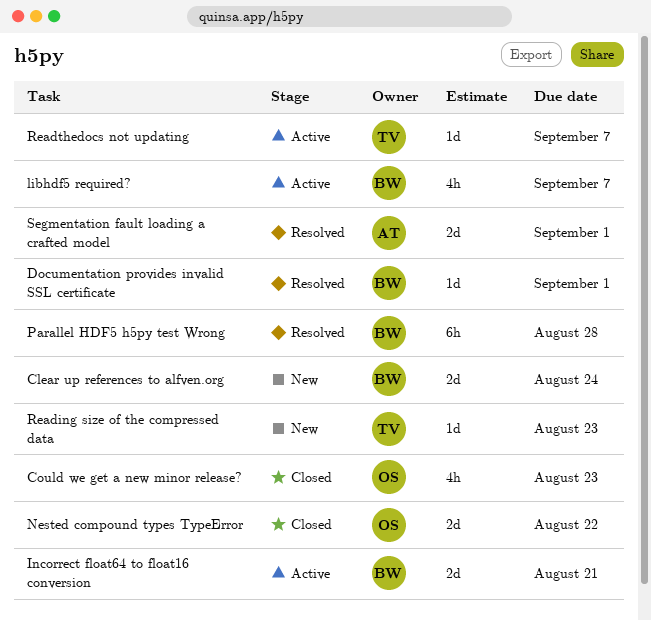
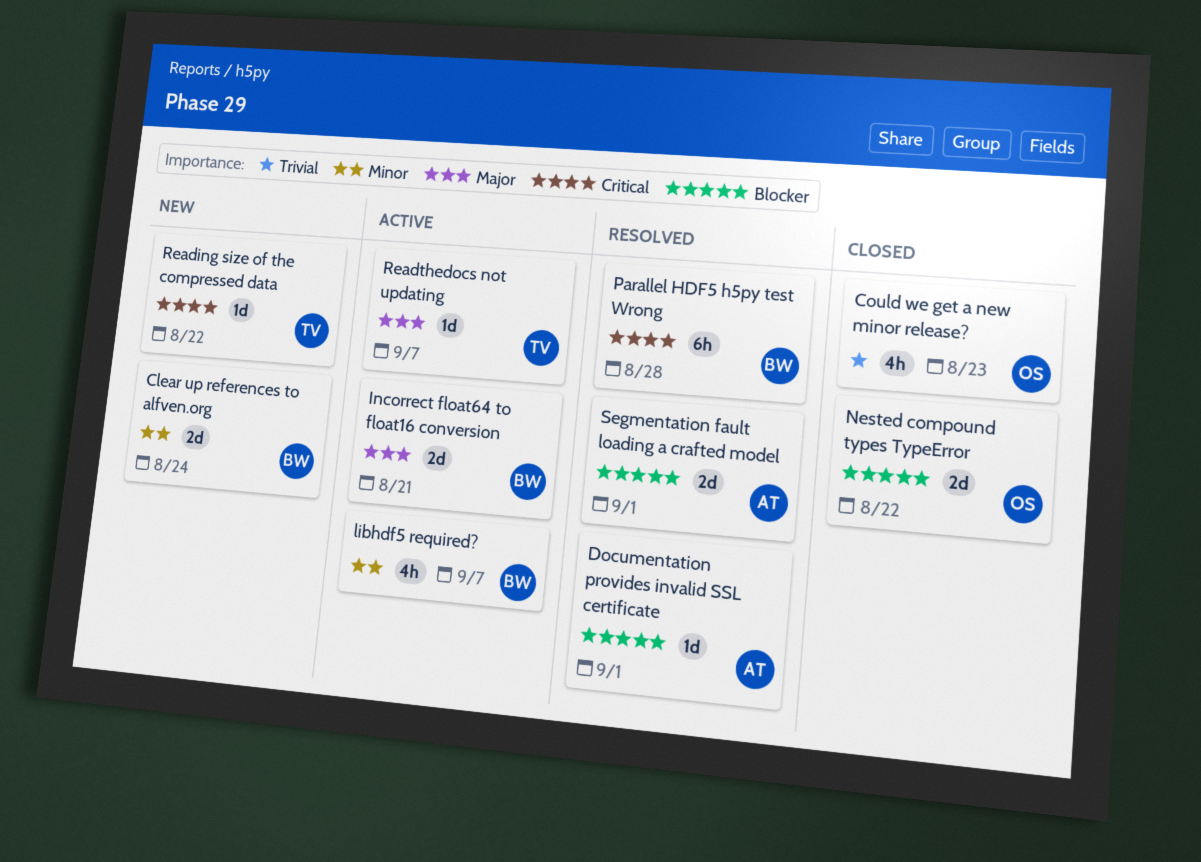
Documentation provides invalid SSL certificate, owner: BW -> AT
Reading size of the compressed data, due: Aug 23 -> Aug 22

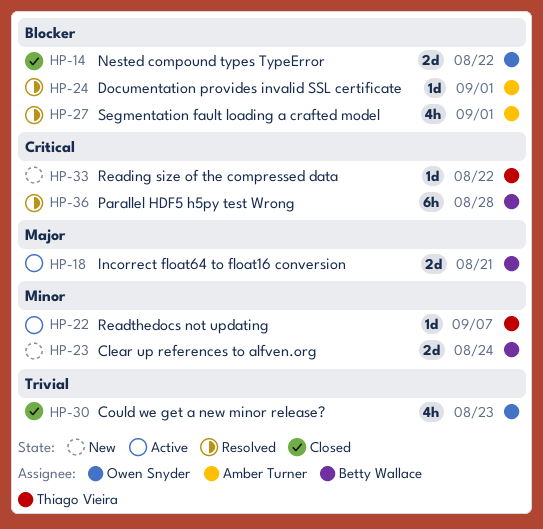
libhdf5 required?: present -> none
Readthedocs not updating, priority: Major -> Minor
Segmentation fault loading a crafted model, estimate: 2d -> 4h

